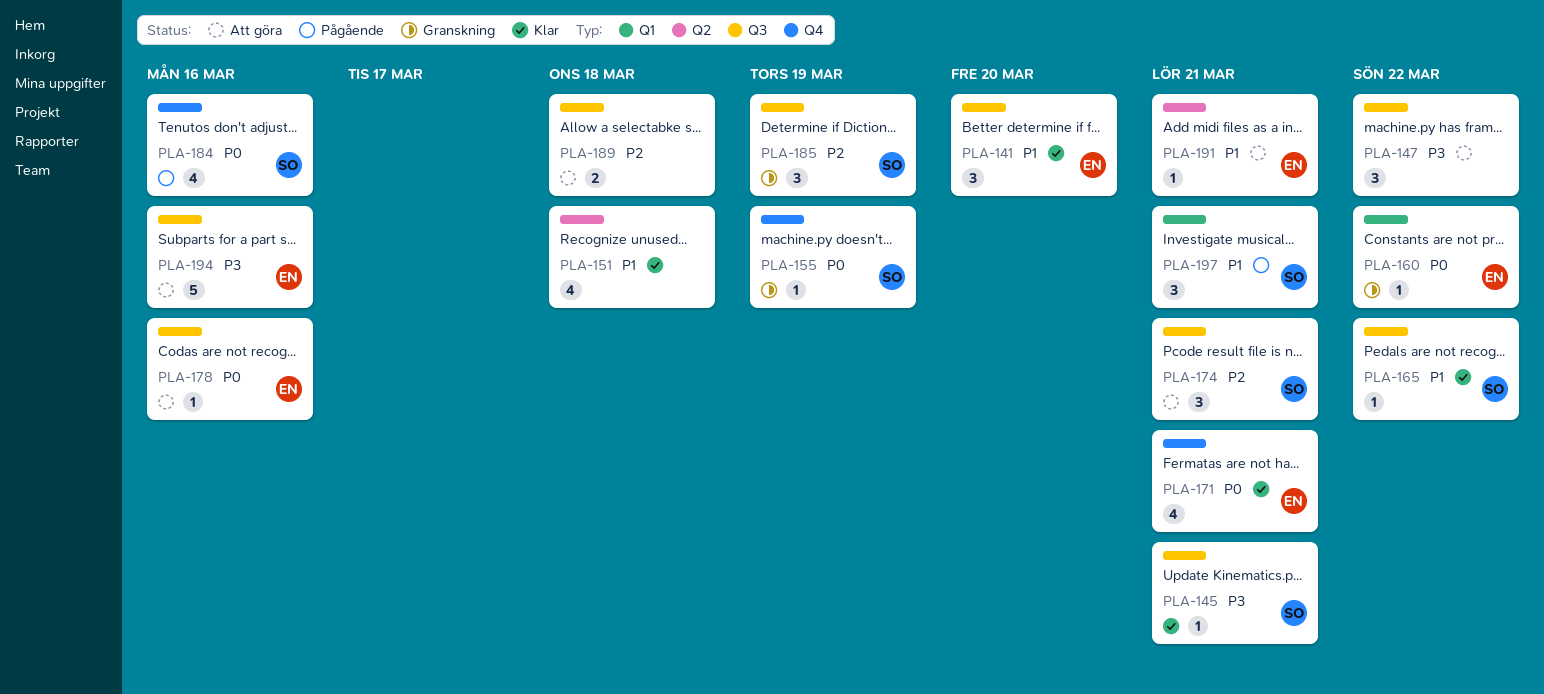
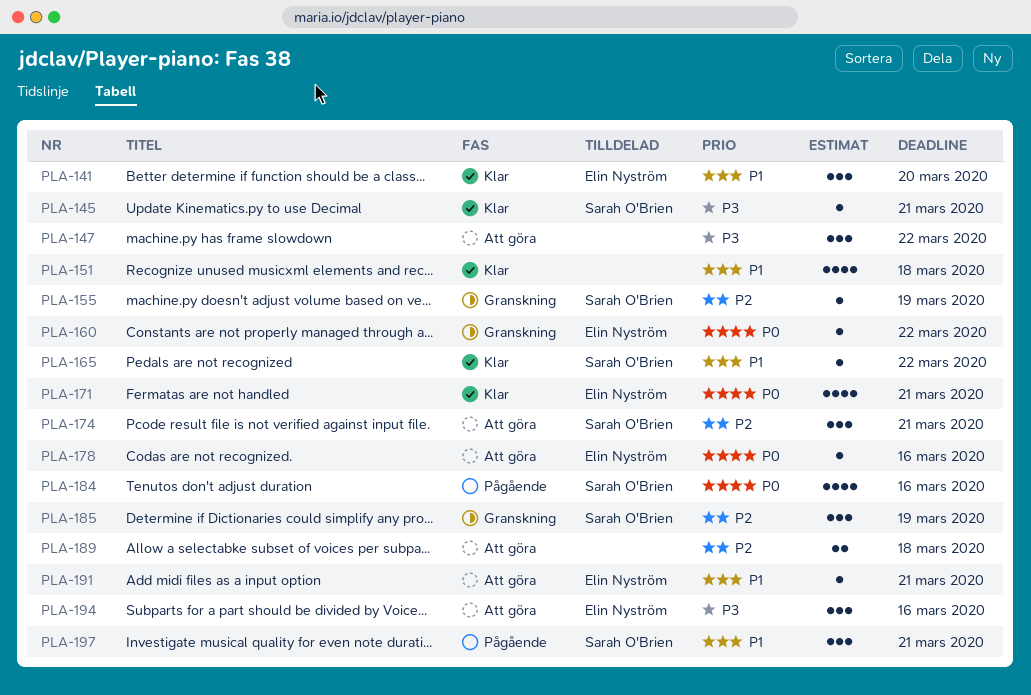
PLA-155, priority: P0 -> P2
PLA-194, estimate: 5 -> 3

